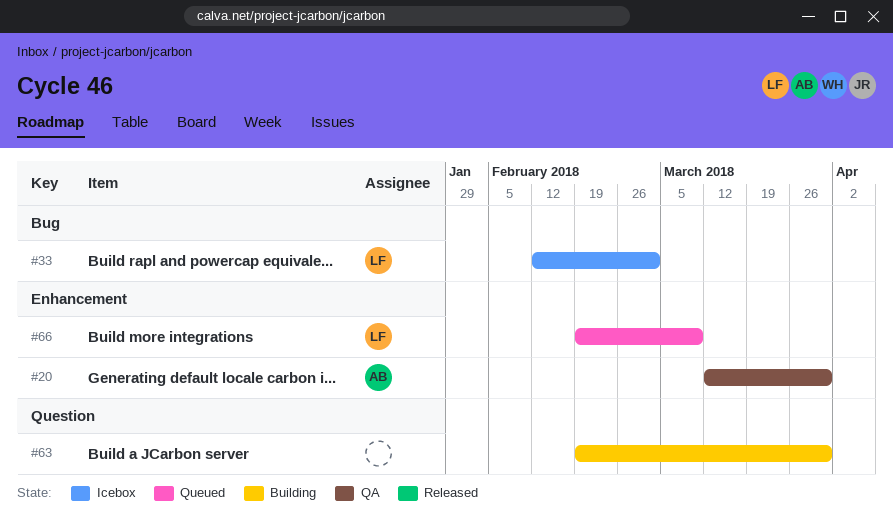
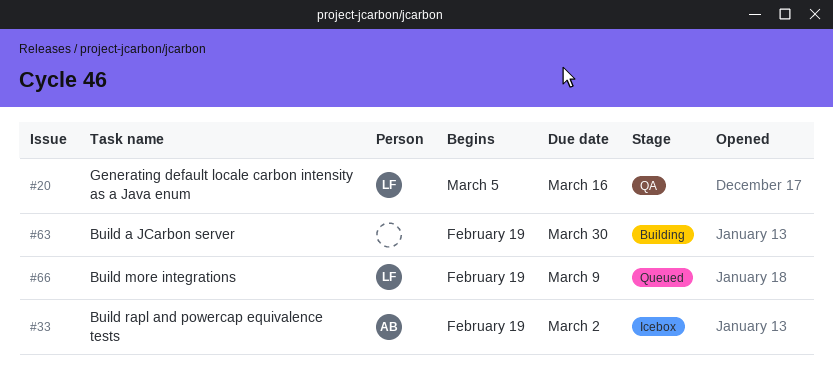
#20, owner: AB -> LF
#20, start: Mar 12 -> Mar 5
#20, due: Mar 30 -> Mar 16
#33, owner: LF -> AB
#33, start: Feb 12 -> Feb 19

